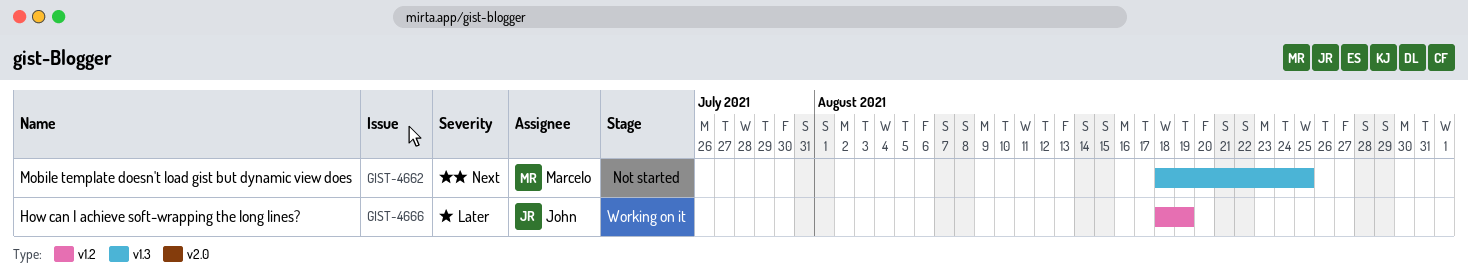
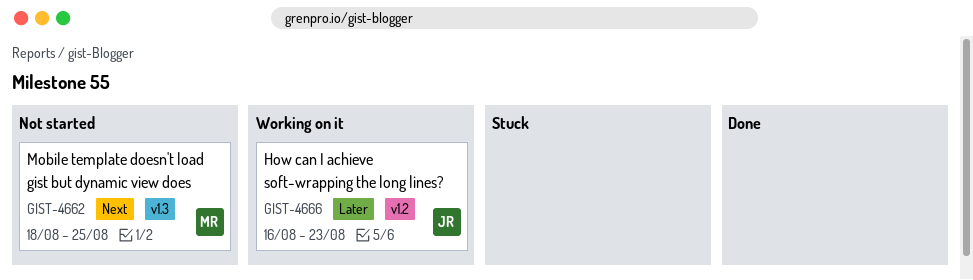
GIST-4666, start: Aug 18 -> Aug 16
GIST-4666, due: Aug 19 -> Aug 23

